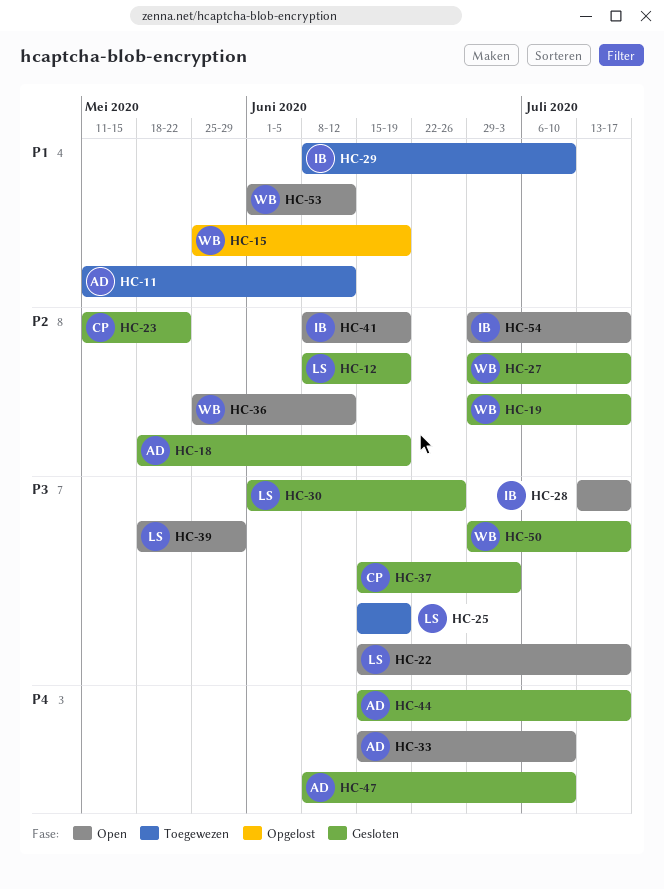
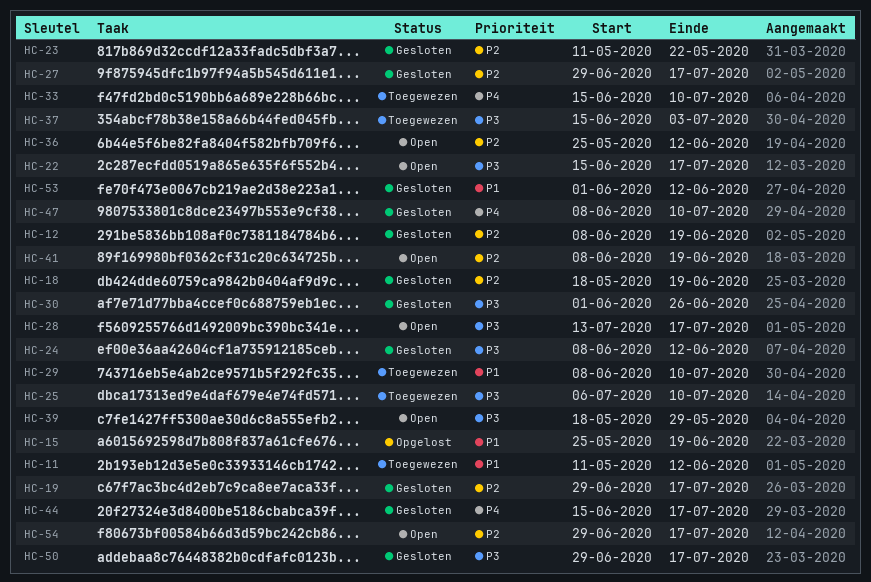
HC-24: none -> present
HC-25, start: Jun 15 -> Jul 6
HC-25, due: Jun 19 -> Jul 10
HC-33, status: Open -> Toegewezen
HC-37, status: Gesloten -> Toegewezen
HC-53, status: Open -> Gesloten

